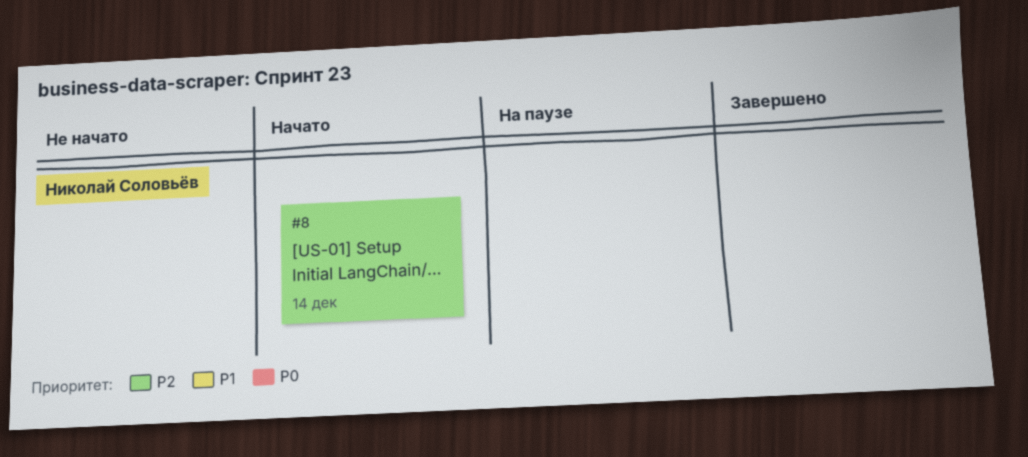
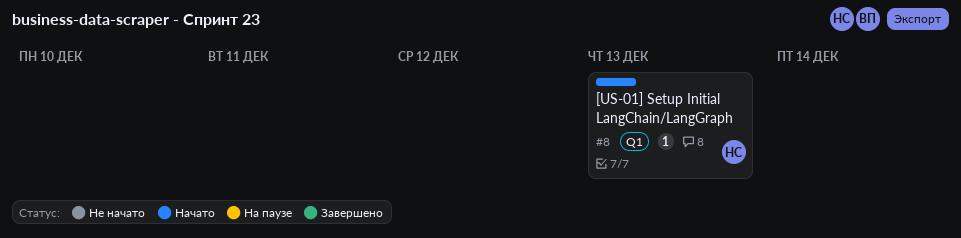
#8, due: Dec 14 -> Dec 13

